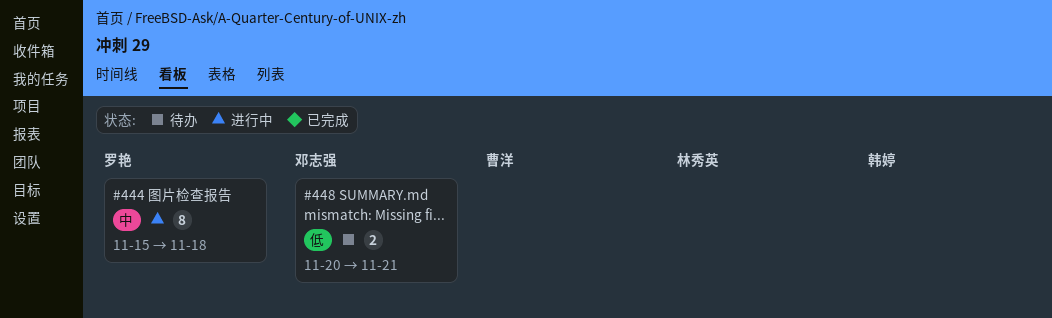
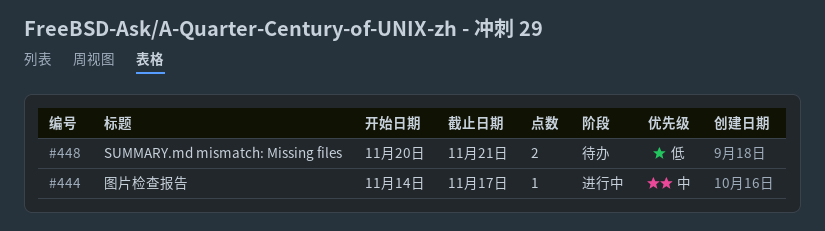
#444, estimate: 8 -> 1
#444, start: Nov 15 -> Nov 14
#444, due: Nov 18 -> Nov 17

